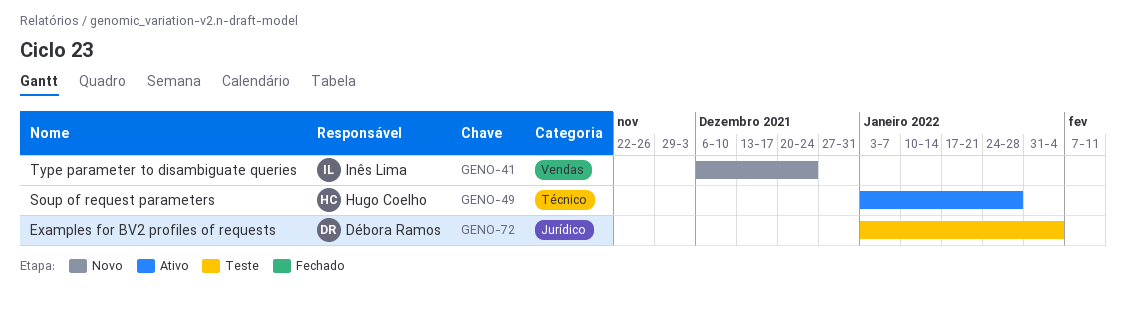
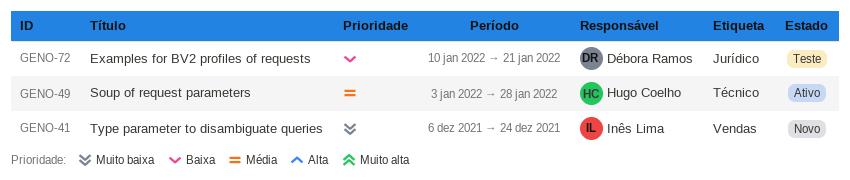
GENO-72, start: Jan 3 -> Jan 10
GENO-72, due: Feb 4 -> Jan 21

